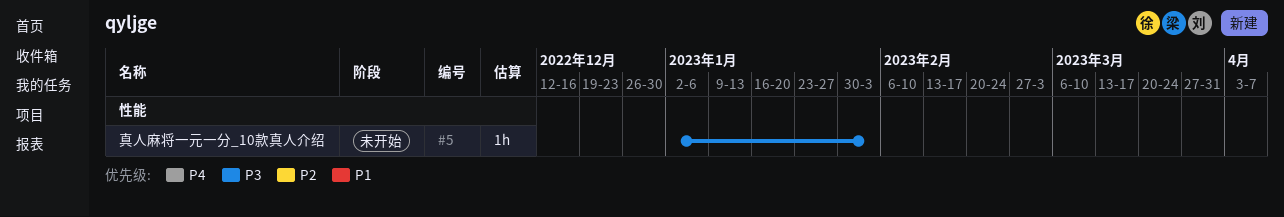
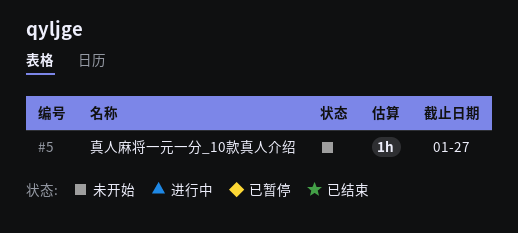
#5, due: Feb 3 -> Jan 27

